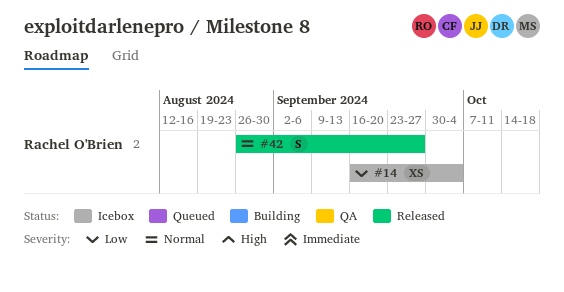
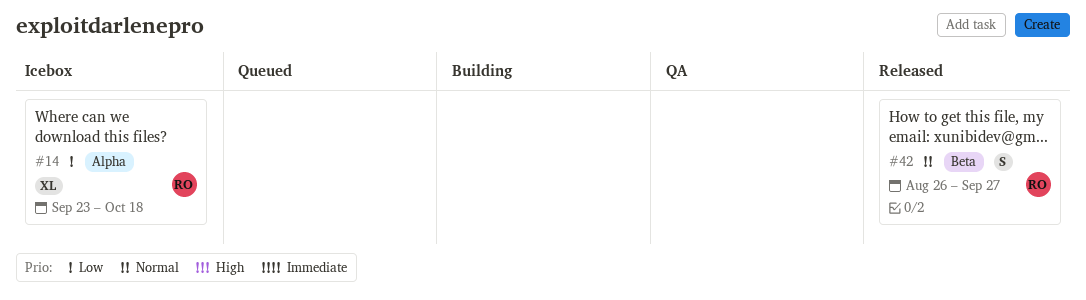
#14, estimate: XS -> XL
#14, start: Sep 16 -> Sep 23
#14, due: Oct 4 -> Oct 18

